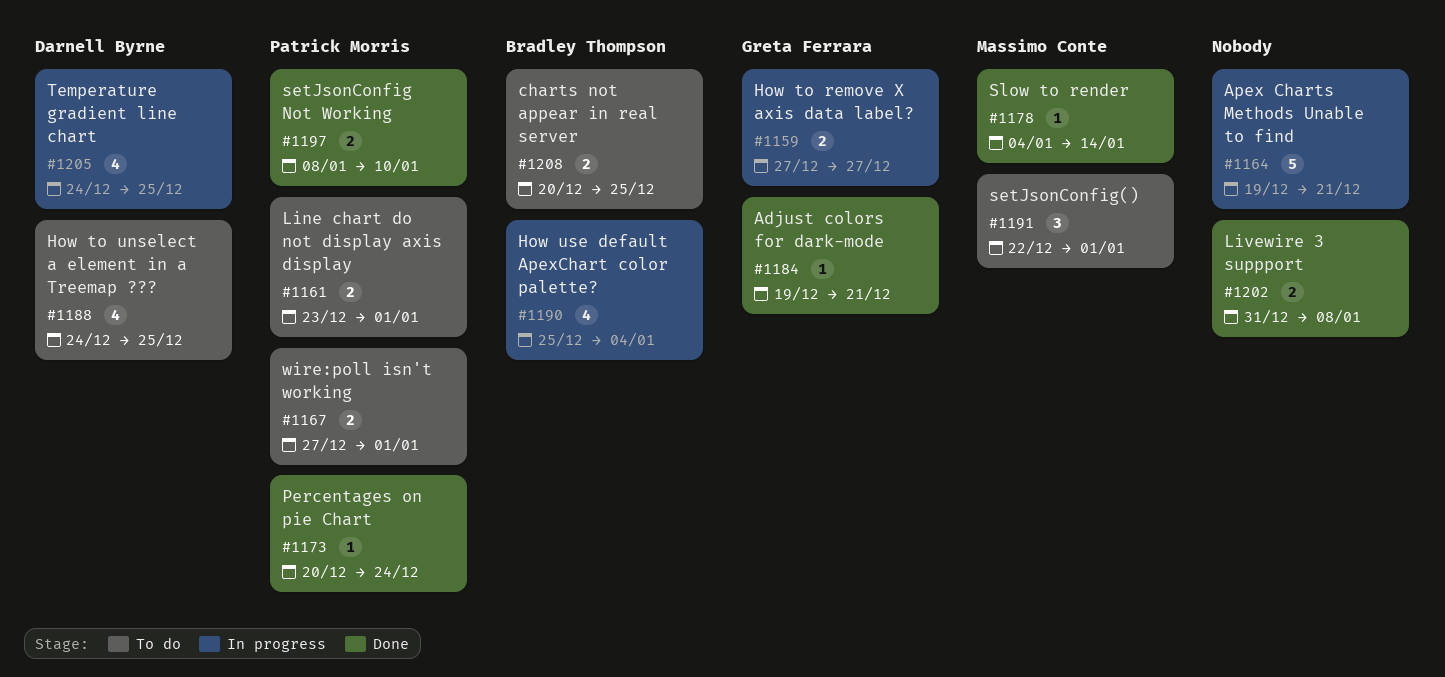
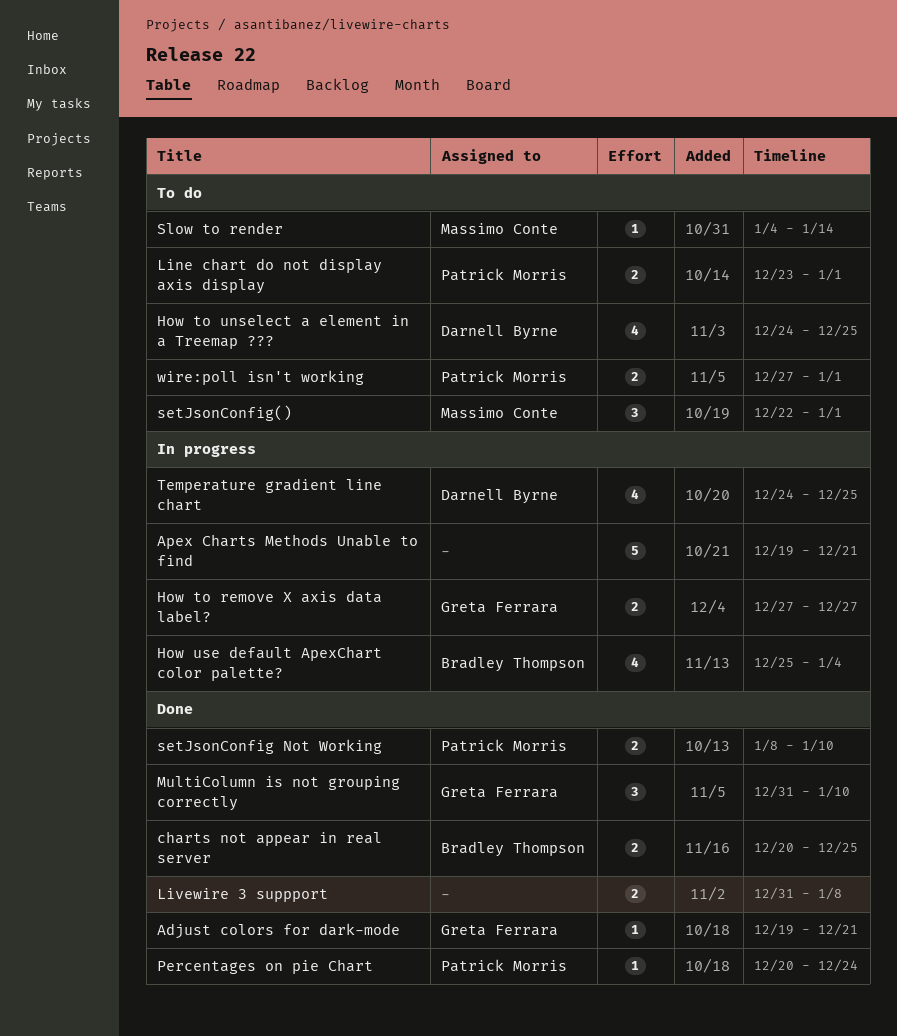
charts not appear in real server, status: To do -> Done
MultiColumn is not grouping correctly: none -> present
Slow to render, status: Done -> To do

